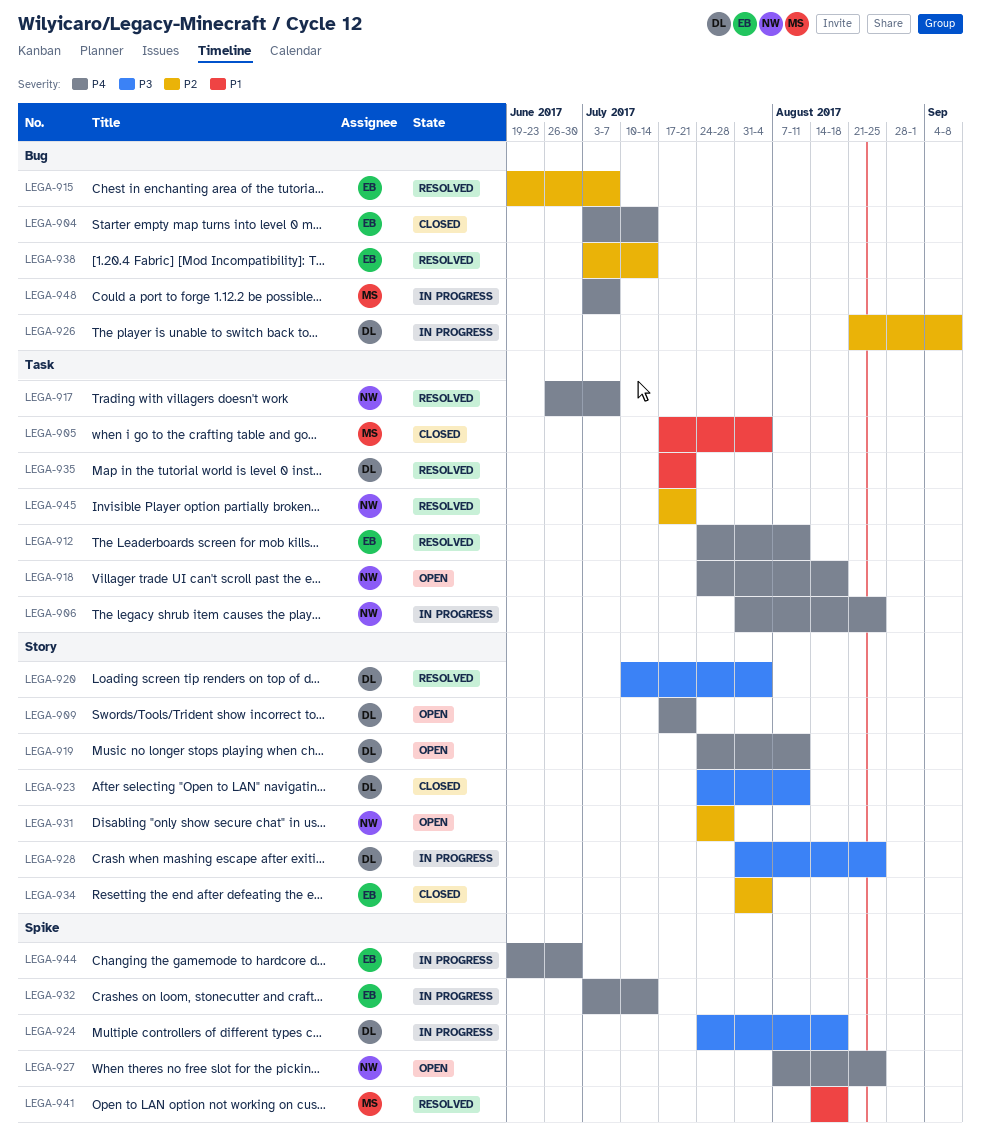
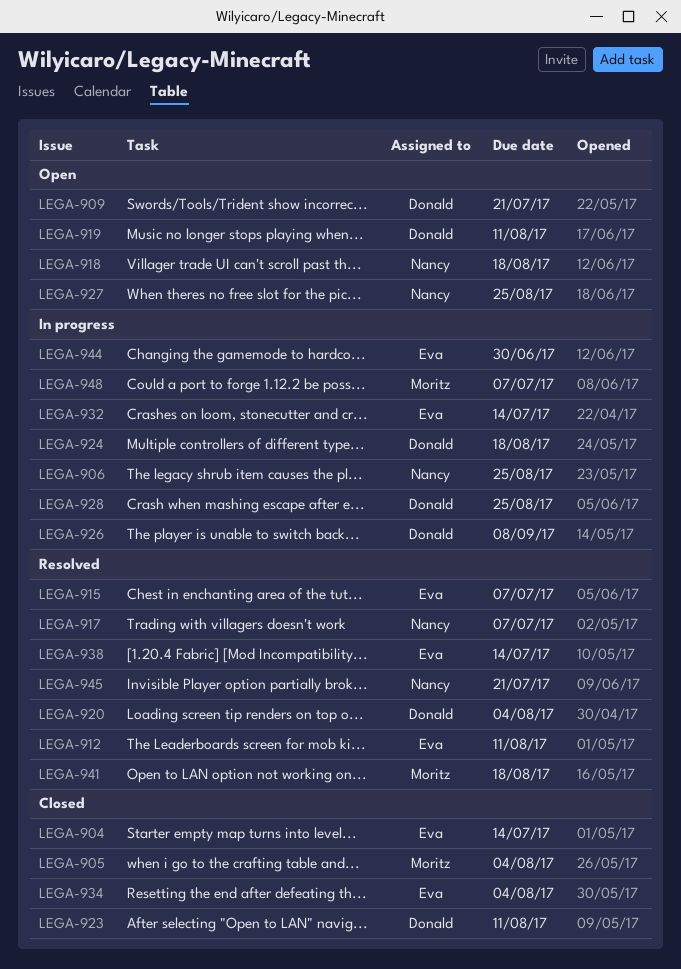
LEGA-931: present -> none
LEGA-935: present -> none

